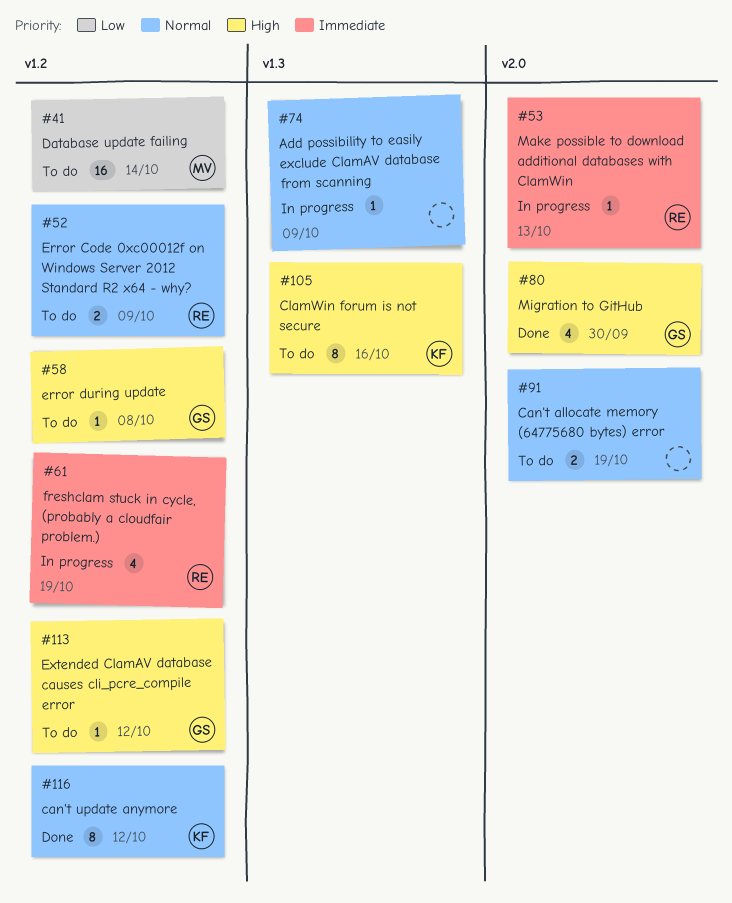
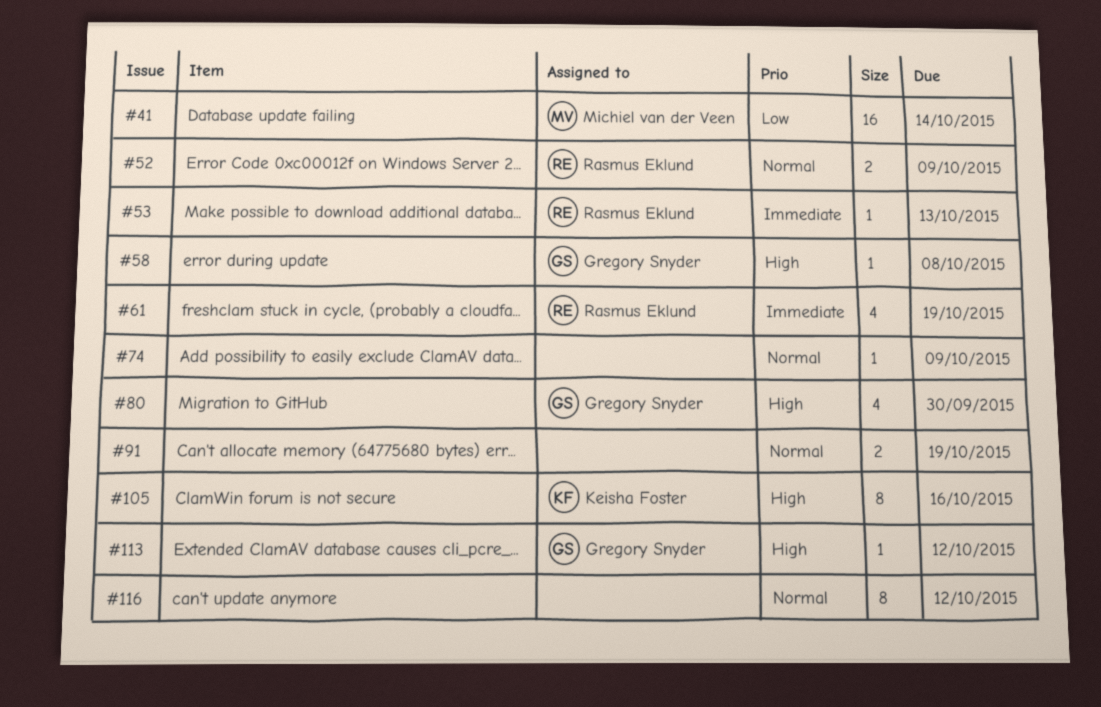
#116, owner: Keisha Foster -> none

